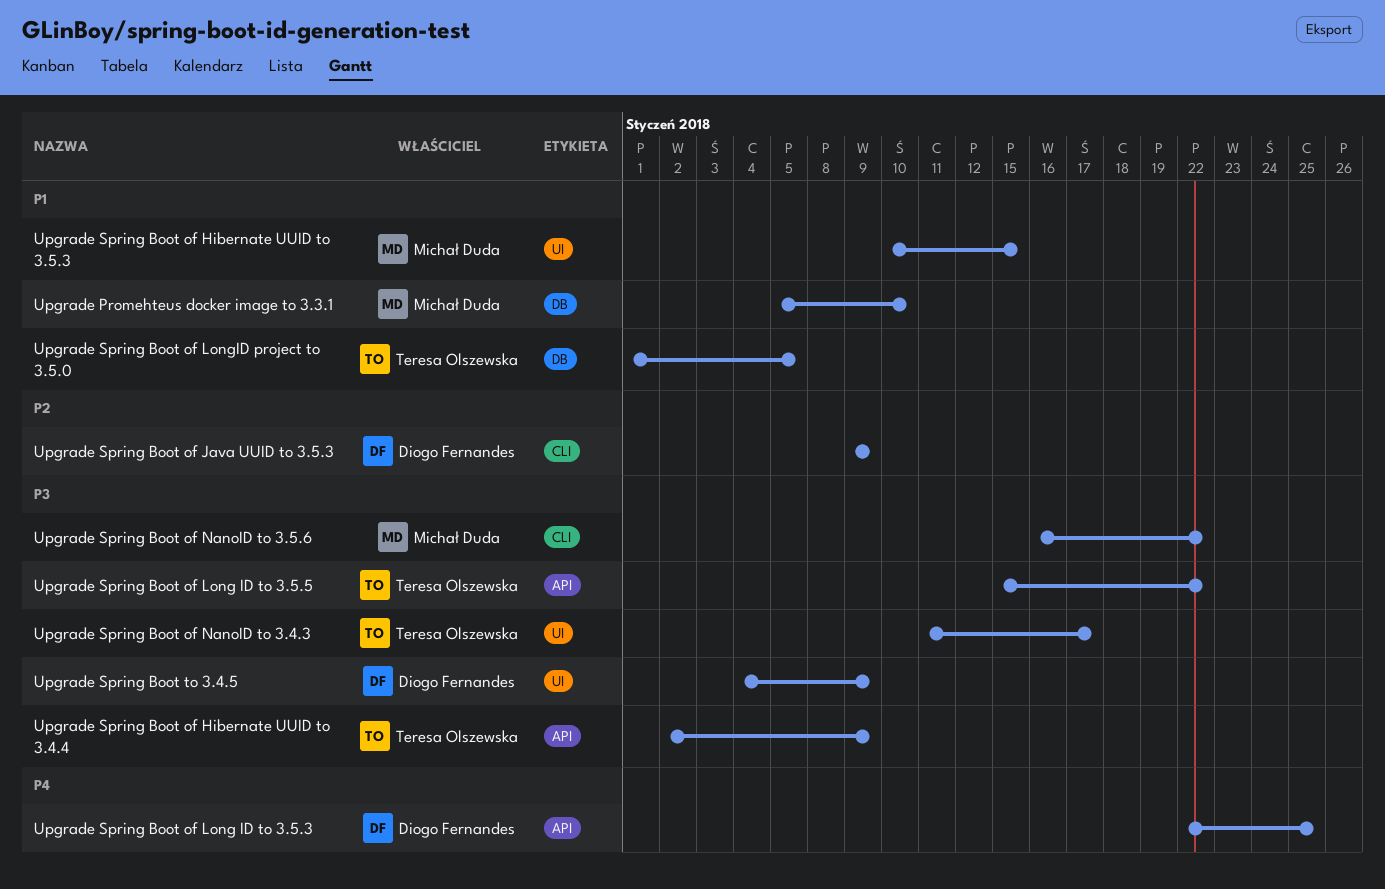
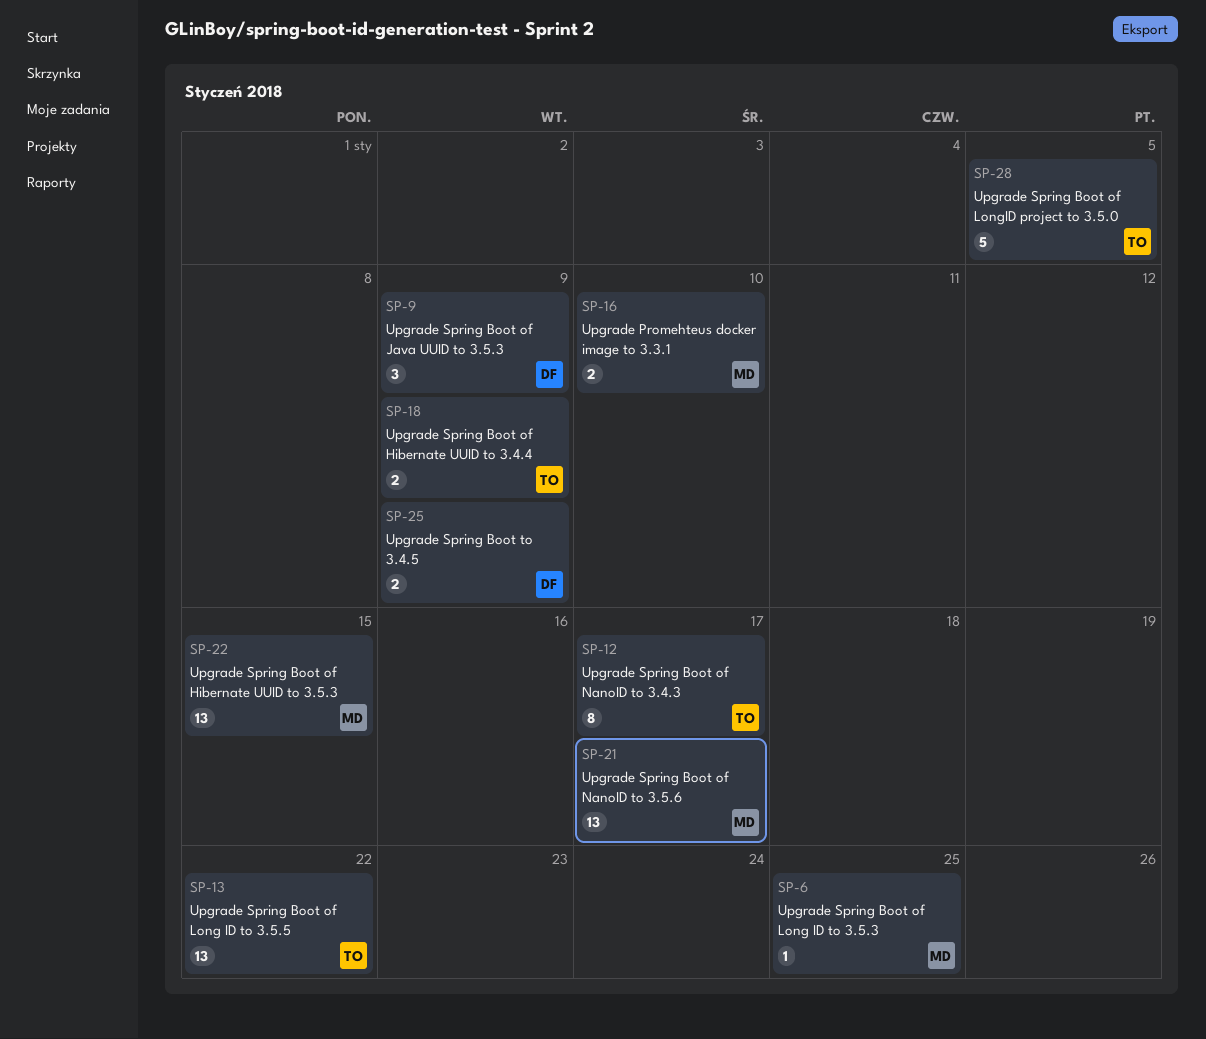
Upgrade Spring Boot of Long ID to 3.5.3, owner: Diogo Fernandes -> Michał Duda
Upgrade Spring Boot of NanoID to 3.5.6, due: Jan 22 -> Jan 17

